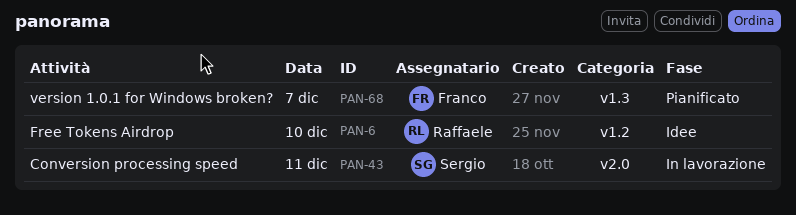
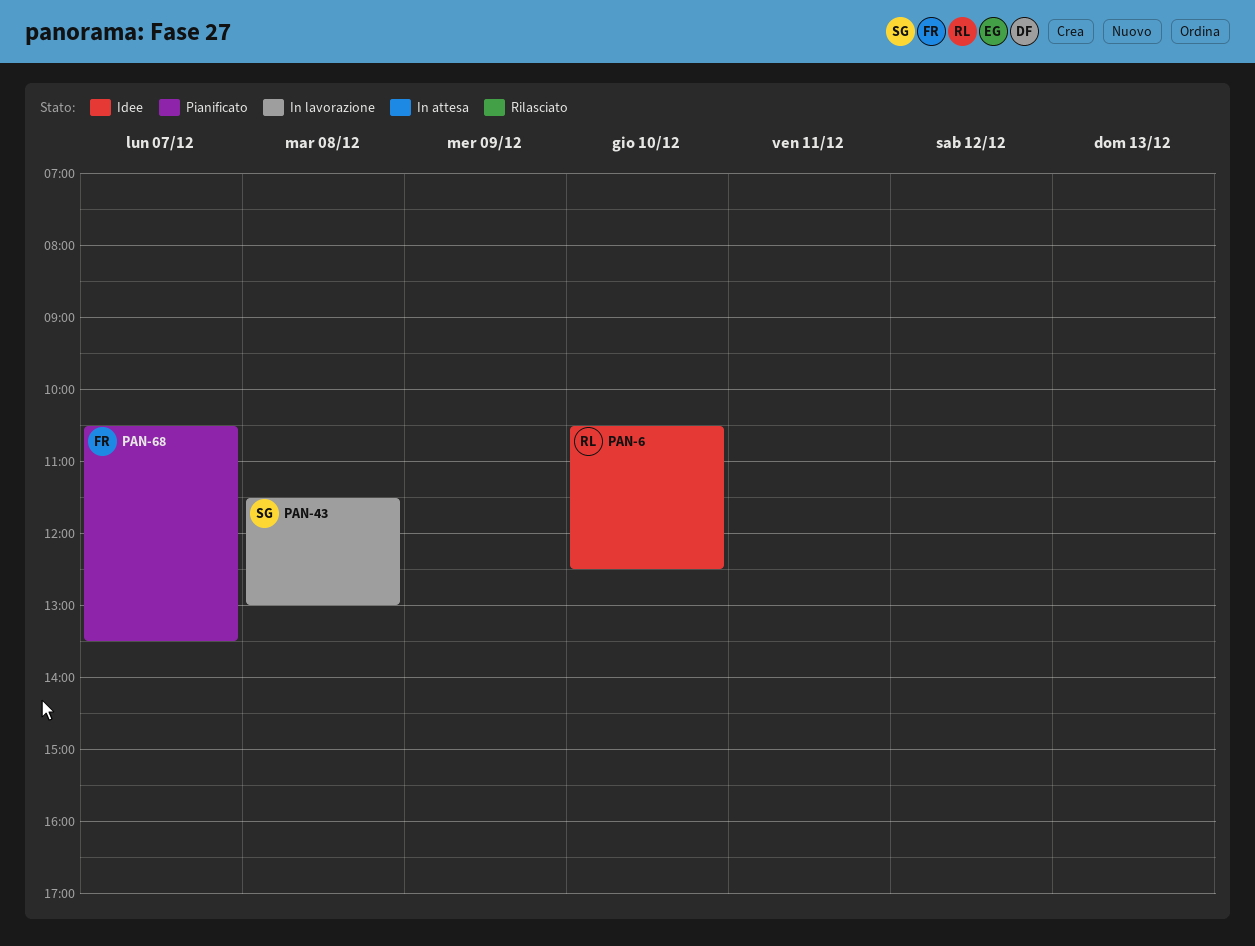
PAN-43, day: Dec 11 -> Dec 8

